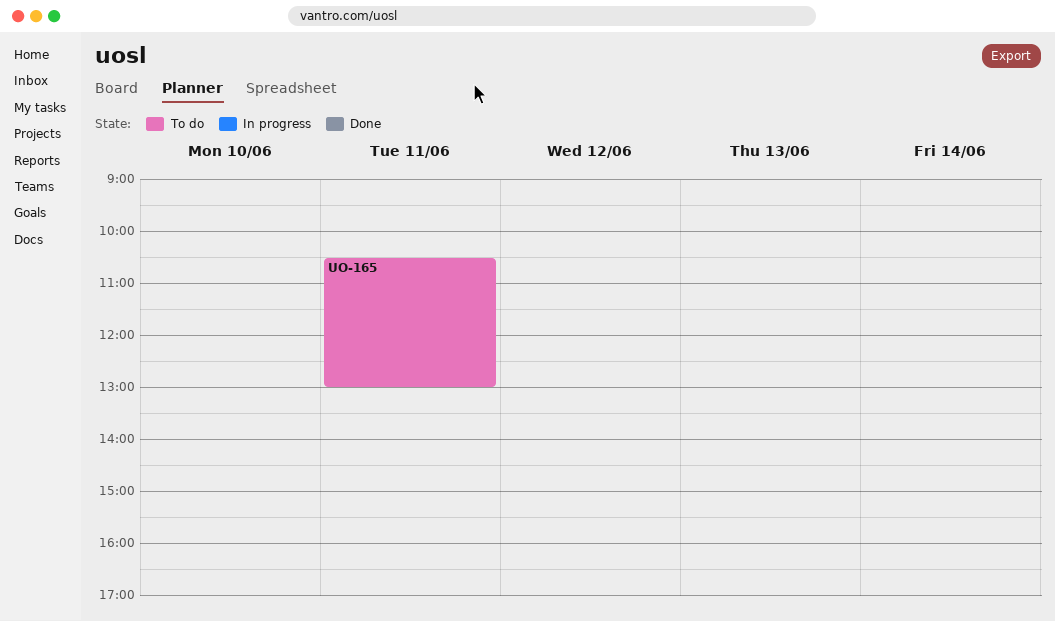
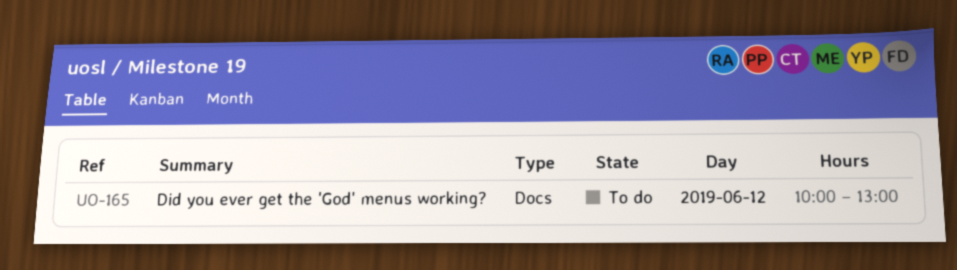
UO-165, day: Jun 11 -> Jun 12
UO-165, begins: 10:30 -> 10:00

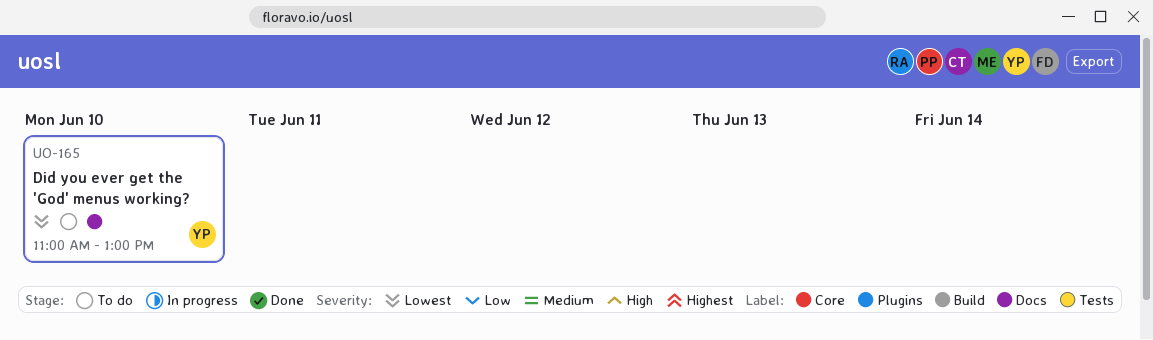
UO-165, day: Jun 12 -> Jun 10
UO-165, begins: 10:00 -> 11:00

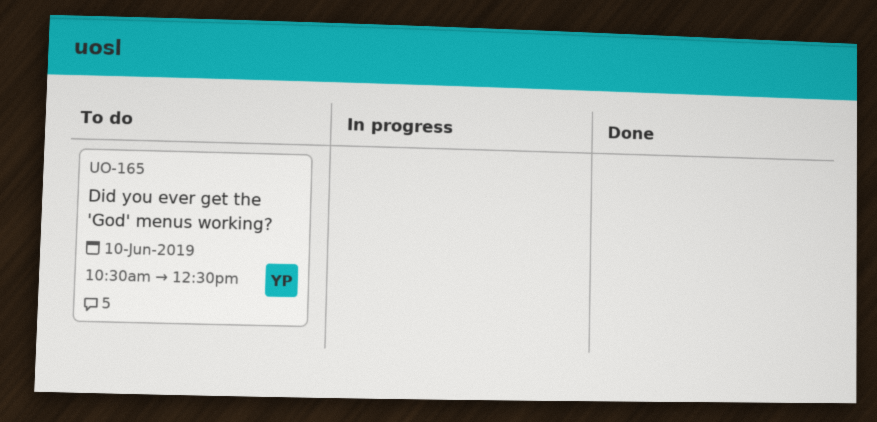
UO-165, begins: 11:00 -> 10:30
UO-165, ends: 13:00 -> 12:30

